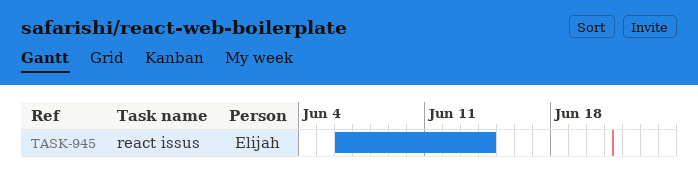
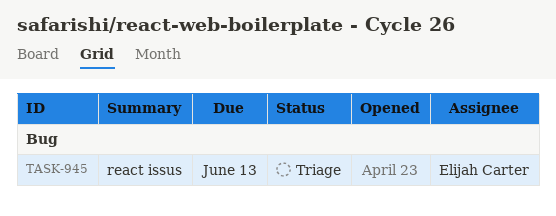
TASK-945, due: Jun 14 -> Jun 13

